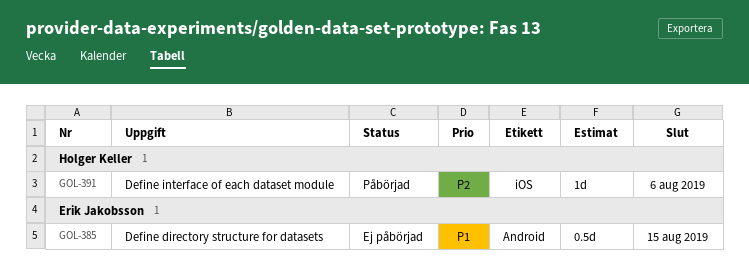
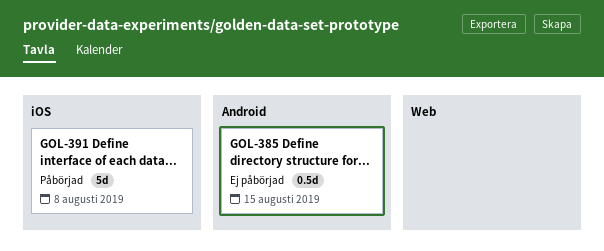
GOL-391, estimate: 1d -> 5d
GOL-391, due: Aug 6 -> Aug 8

